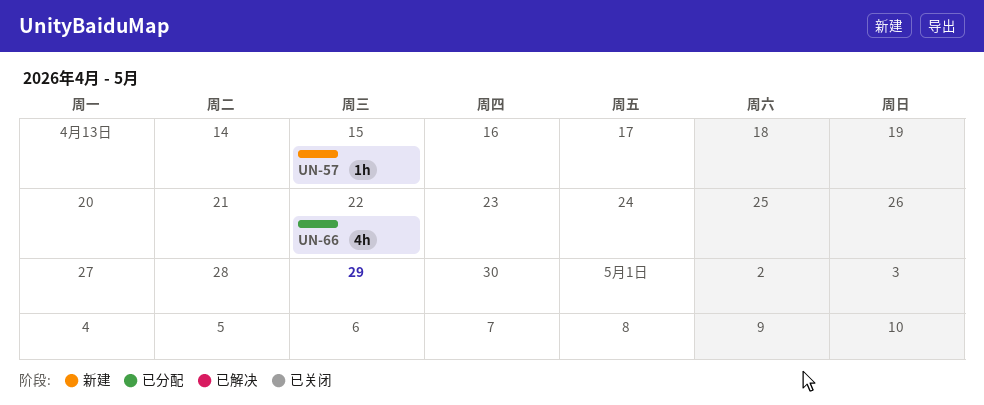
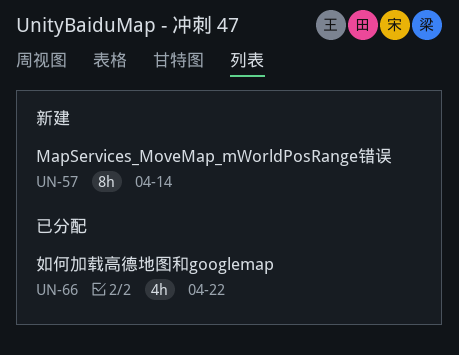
UN-57, estimate: 1h -> 8h
UN-57, due: Apr 15 -> Apr 14

